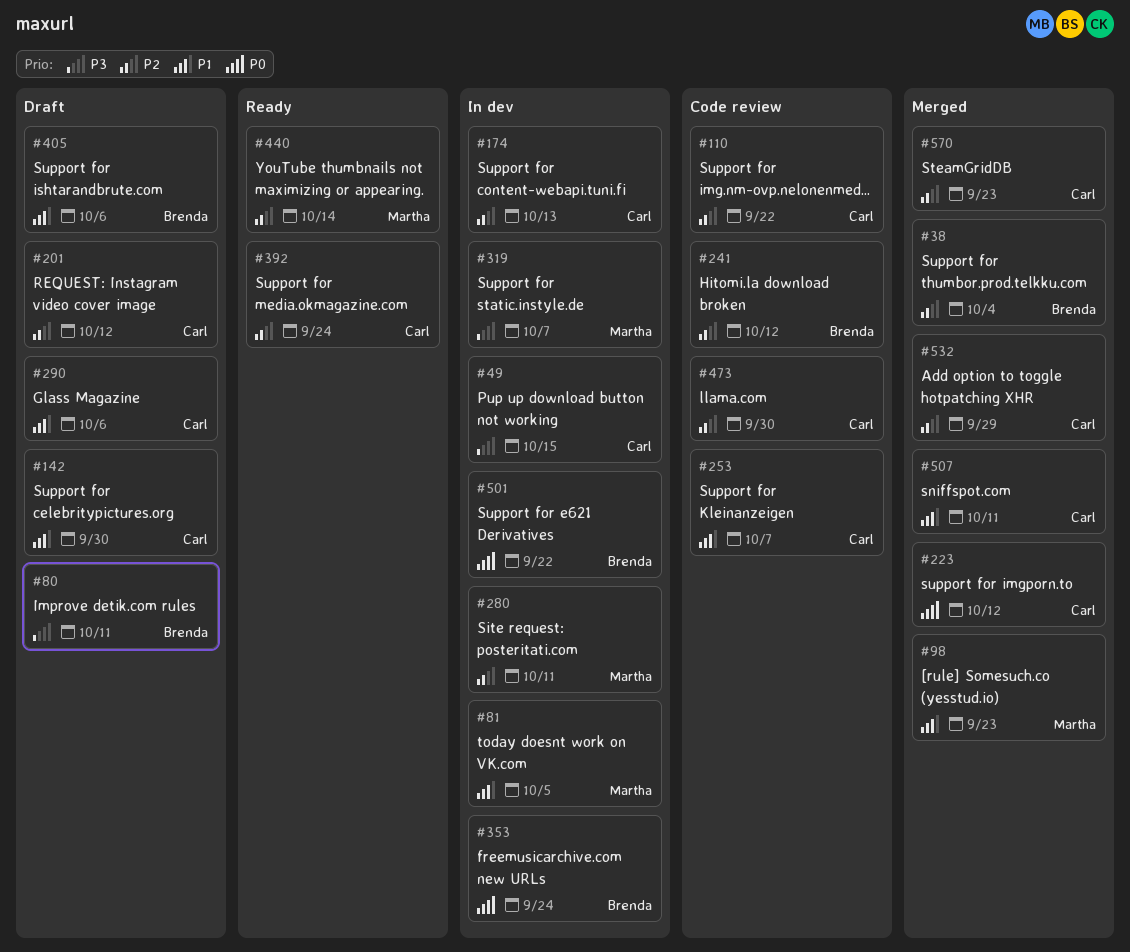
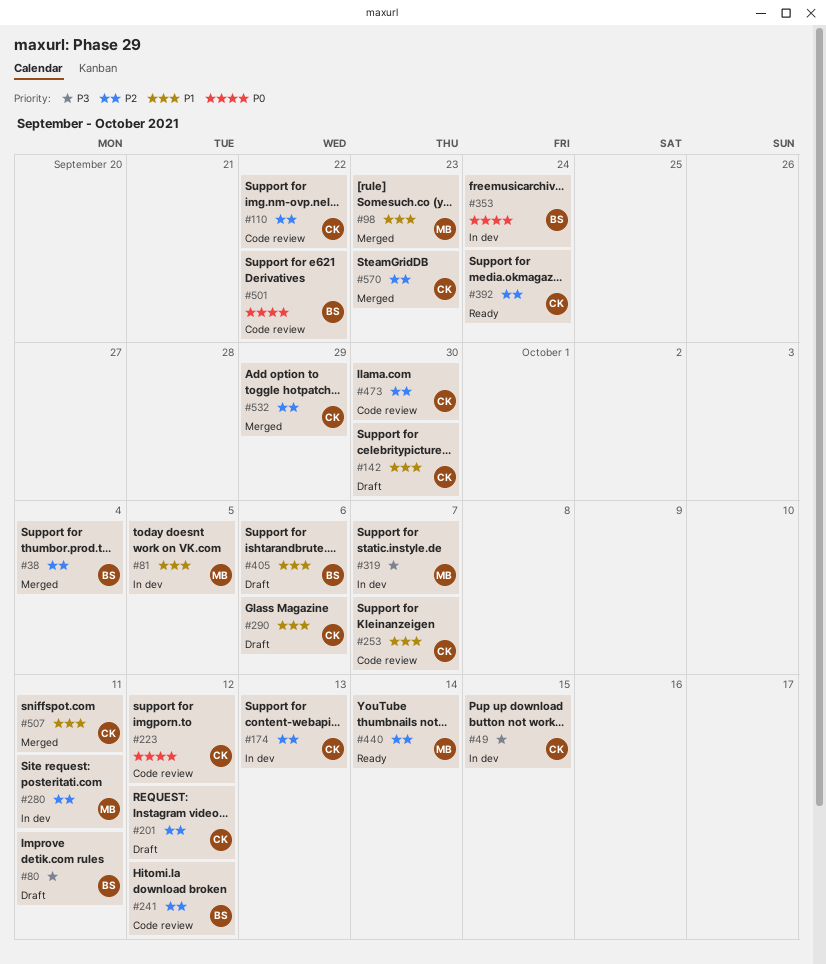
#223, status: Merged -> Code review
#501, status: In dev -> Code review

